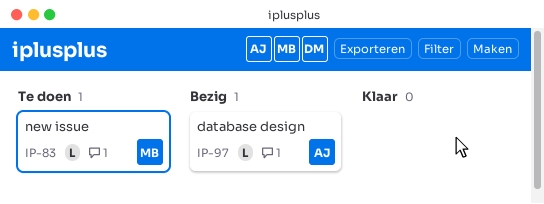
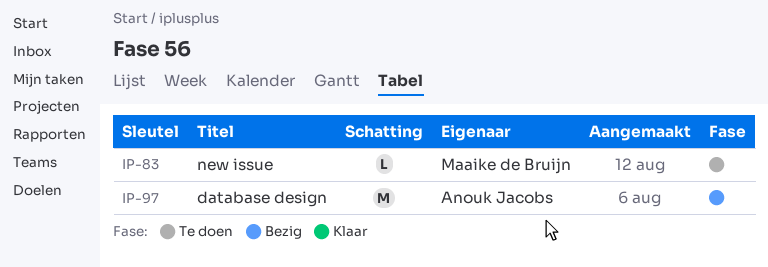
IP-97, estimate: L -> M

